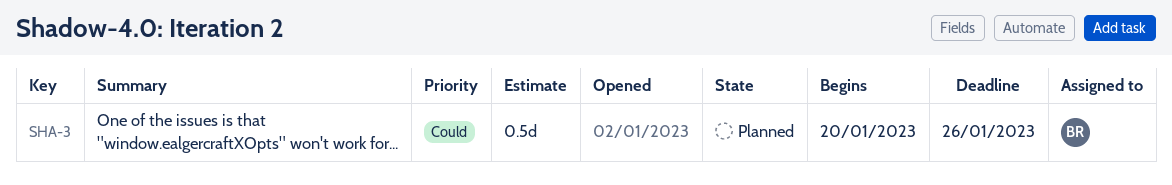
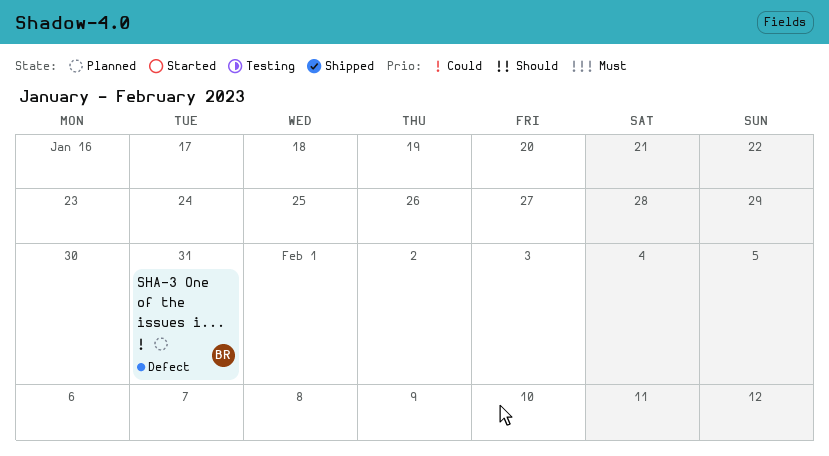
SHA-3, due: Jan 26 -> Jan 31

